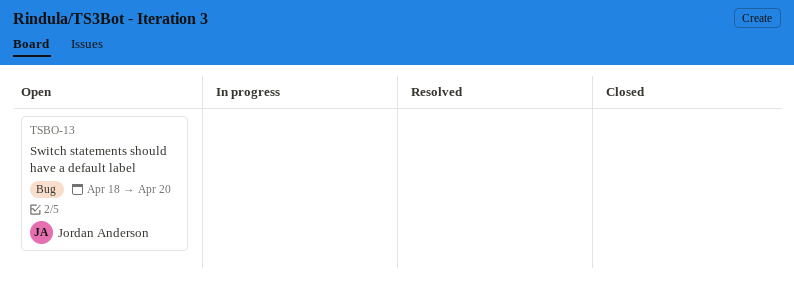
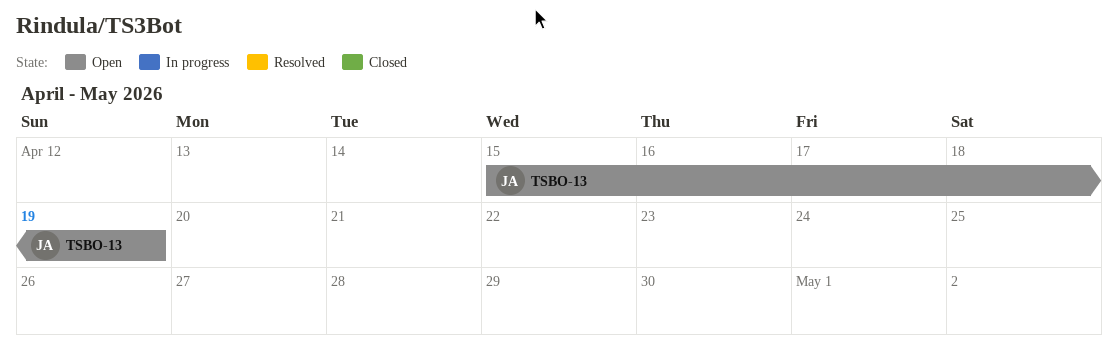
TSBO-13, start: Apr 18 -> Apr 15
TSBO-13, due: Apr 20 -> Apr 19

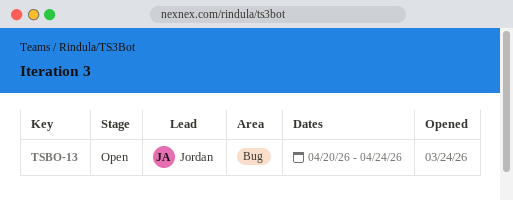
TSBO-13, start: Apr 15 -> Apr 20
TSBO-13, due: Apr 19 -> Apr 24

